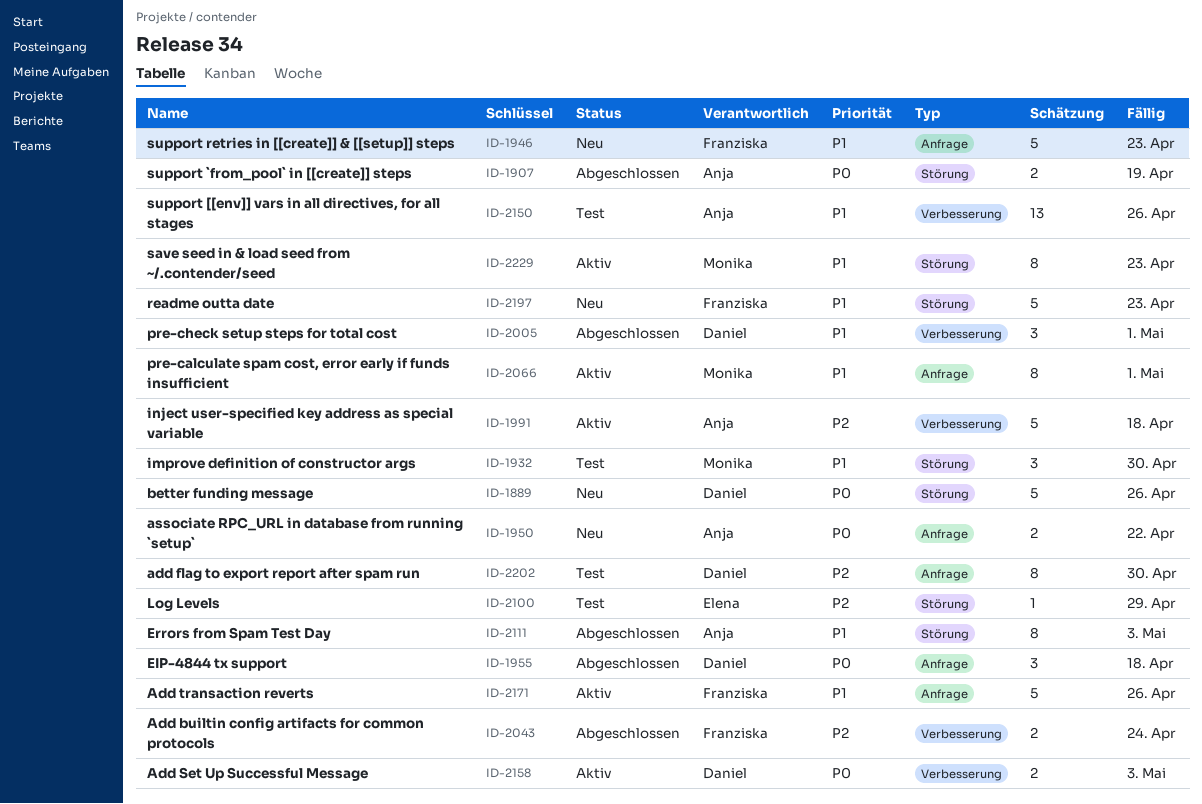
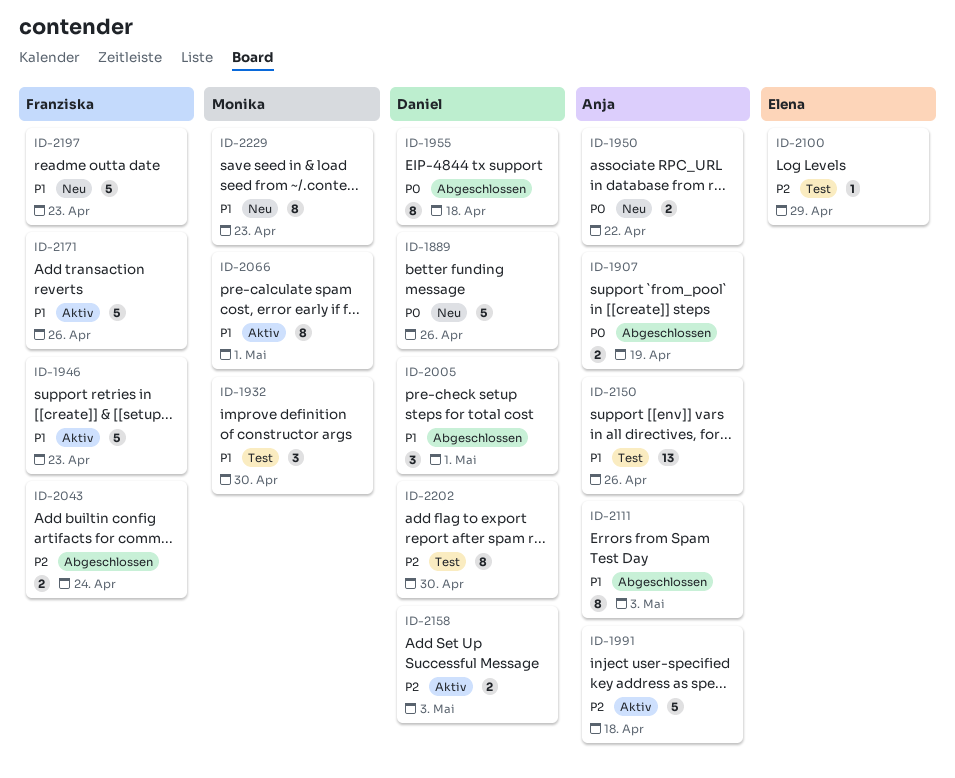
ID-1946, status: Neu -> Aktiv
ID-1955, estimate: 3 -> 8
ID-2158, priority: P0 -> P2
ID-2229, status: Aktiv -> Neu

